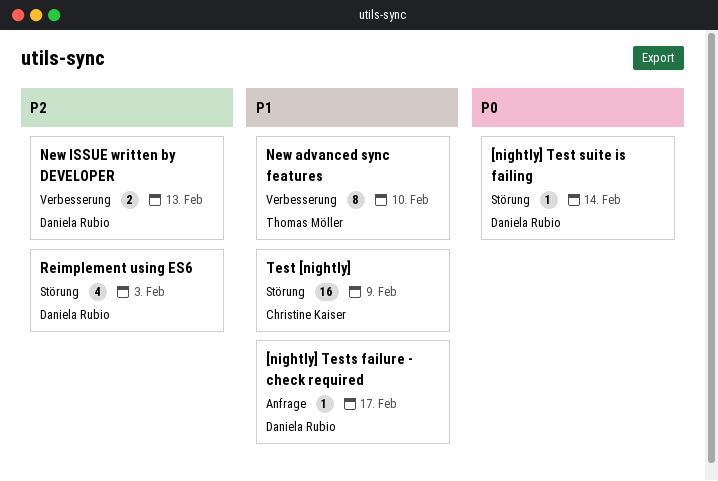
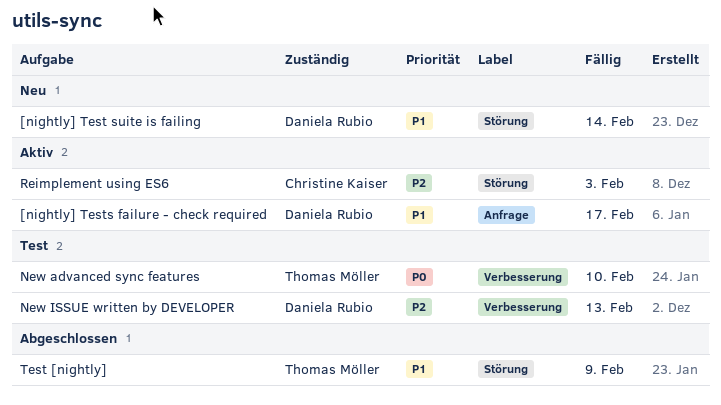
[nightly] Test suite is failing, priority: P0 -> P1
New advanced sync features, priority: P1 -> P0
Reimplement using ES6, owner: Daniela Rubio -> Christine Kaiser
Test [nightly], owner: Christine Kaiser -> Thomas Möller

